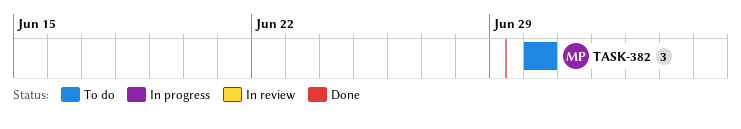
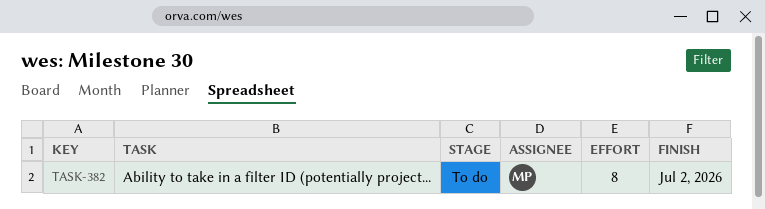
TASK-382, estimate: 3 -> 8
TASK-382, due: Jun 30 -> Jul 2

